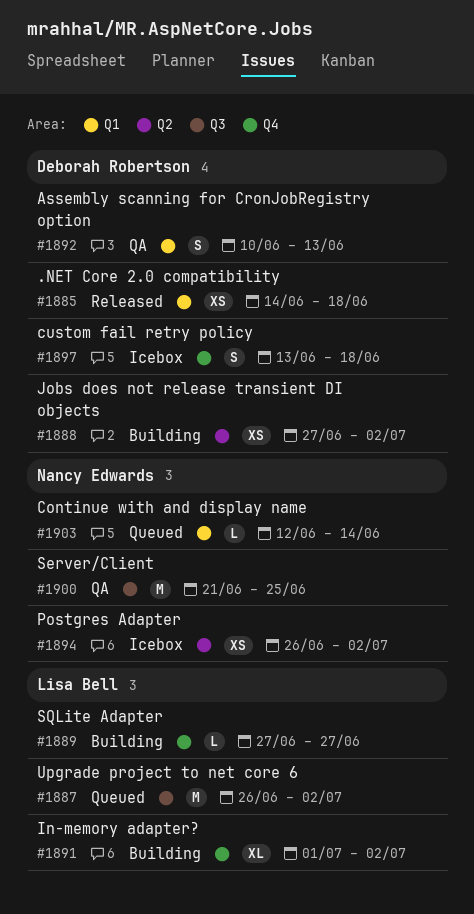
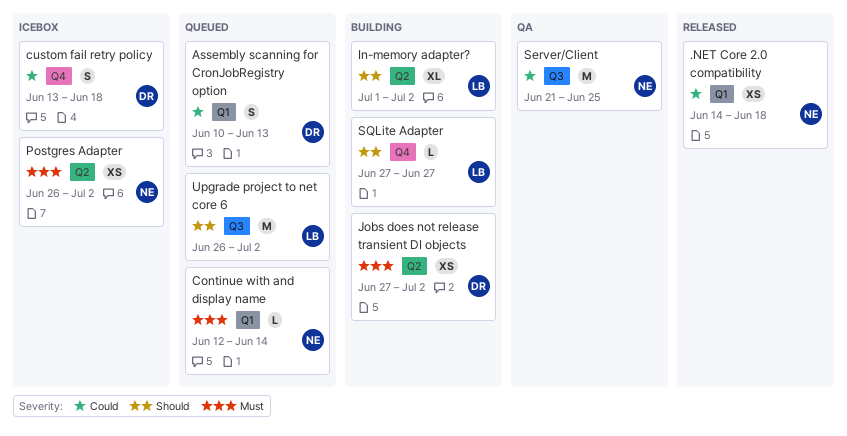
.NET Core 2.0 compatibility, owner: Deborah Robertson -> Nancy Edwards
Assembly scanning for CronJobRegistry option, status: QA -> Queued
In-memory adapter?, label: Q4 -> Q2

